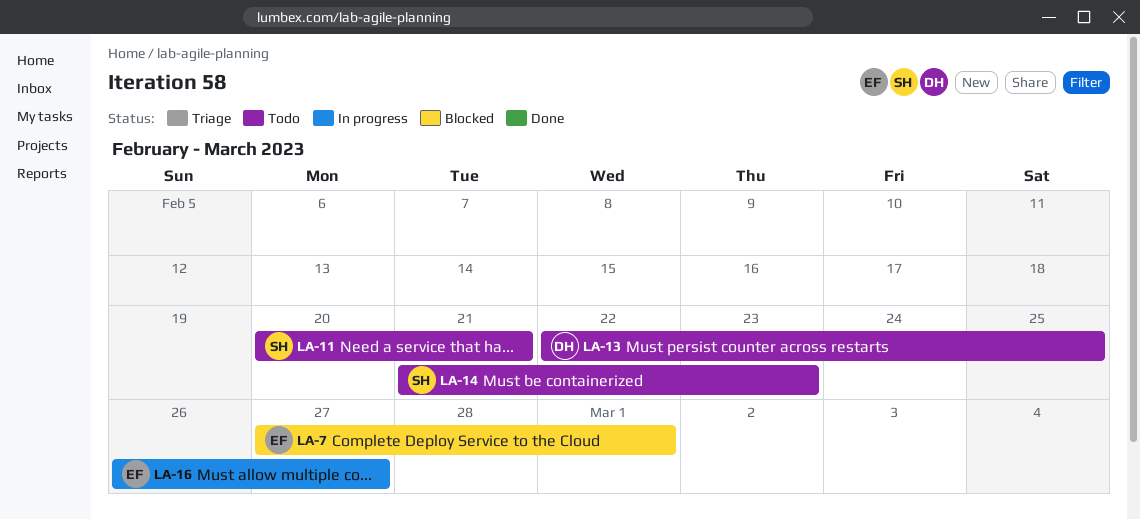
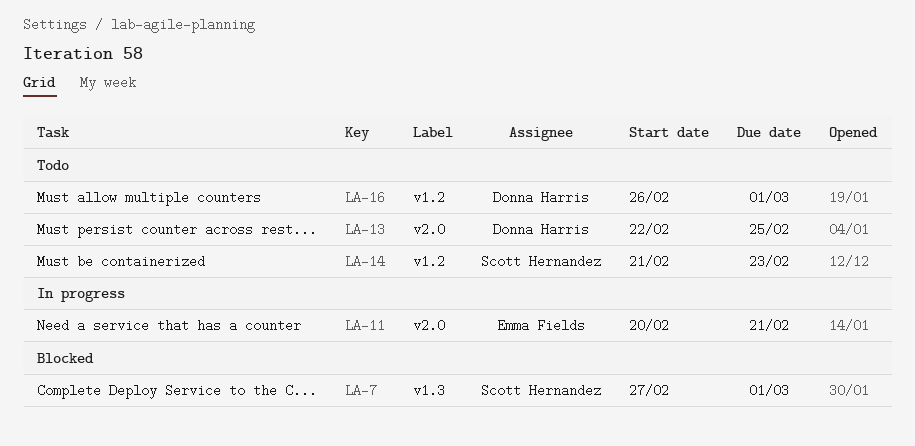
LA-7, owner: Emma Fields -> Scott Hernandez
LA-11, status: Todo -> In progress
LA-11, owner: Scott Hernandez -> Emma Fields
LA-16, status: In progress -> Todo
LA-16, owner: Emma Fields -> Donna Harris
LA-16, due: Feb 27 -> Mar 1

